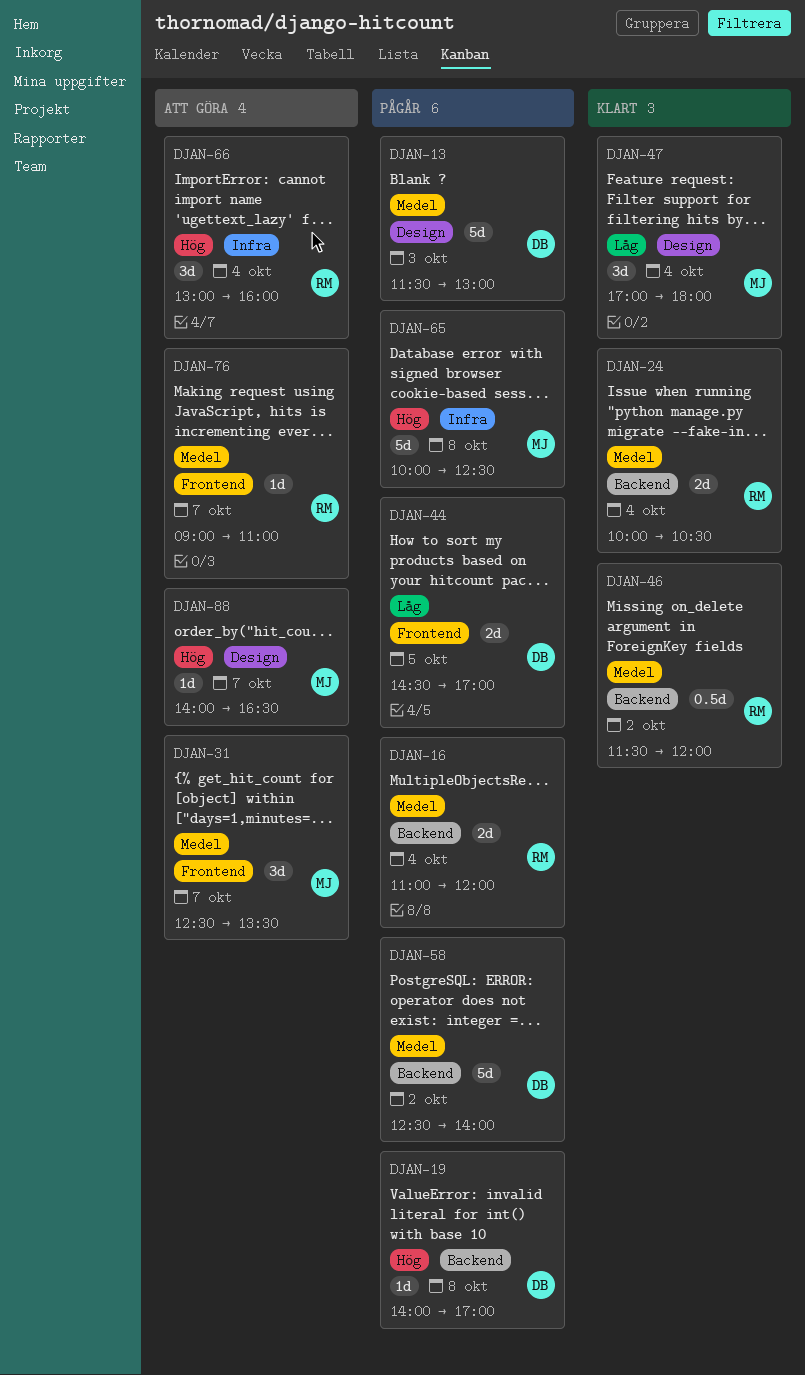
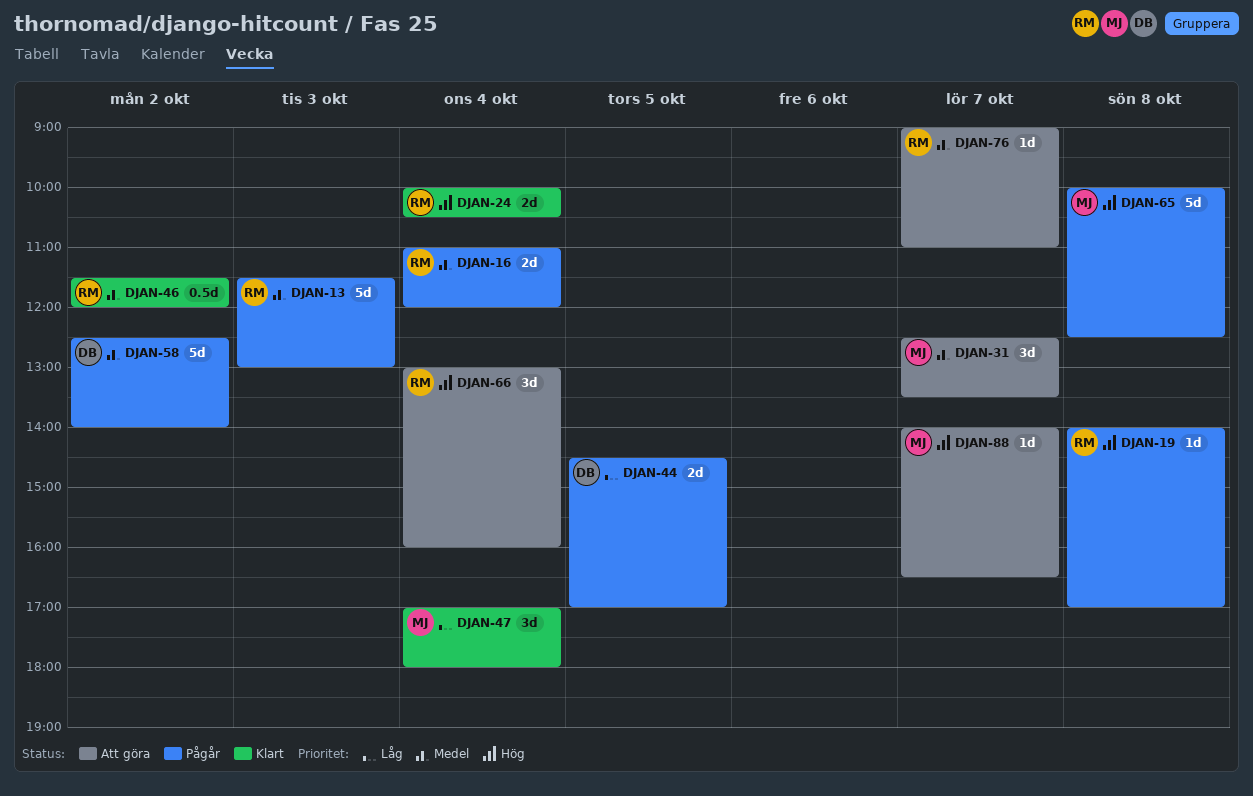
DJAN-13, owner: DB -> RM
DJAN-19, owner: DB -> RM
DJAN-24, priority: Medel -> Hög

